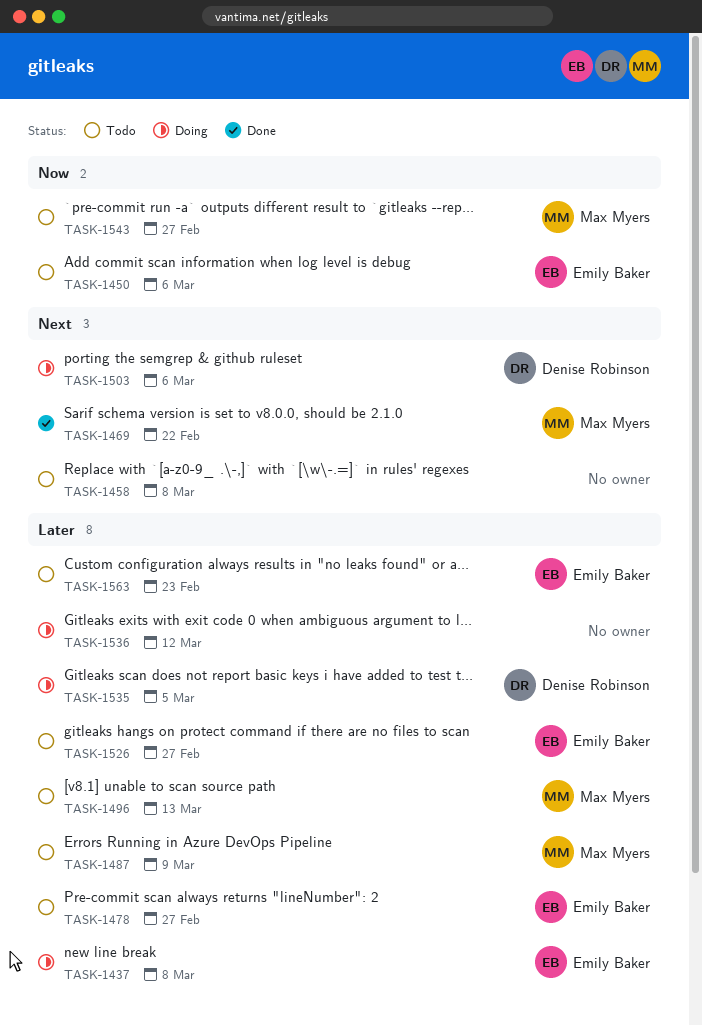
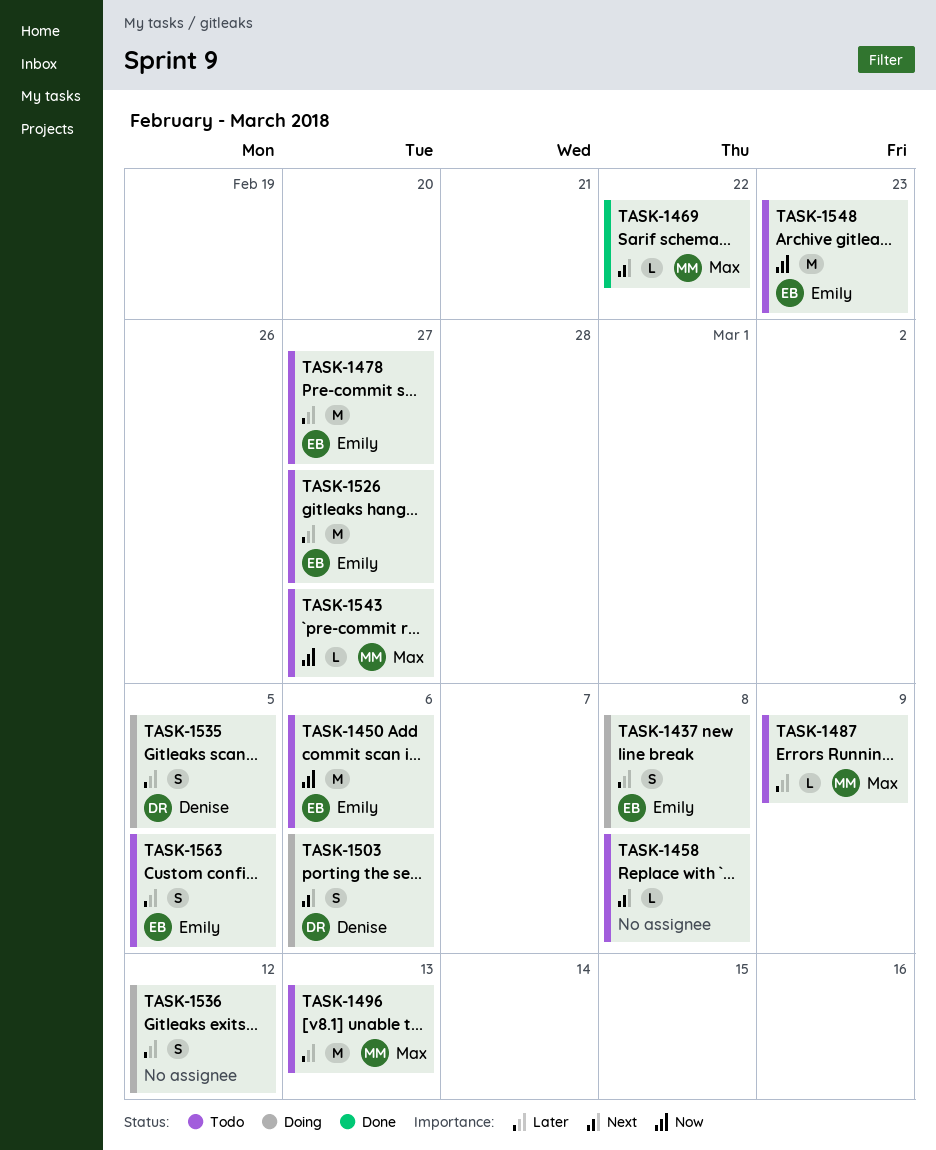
TASK-1548: none -> present
TASK-1563, due: Feb 23 -> Mar 5

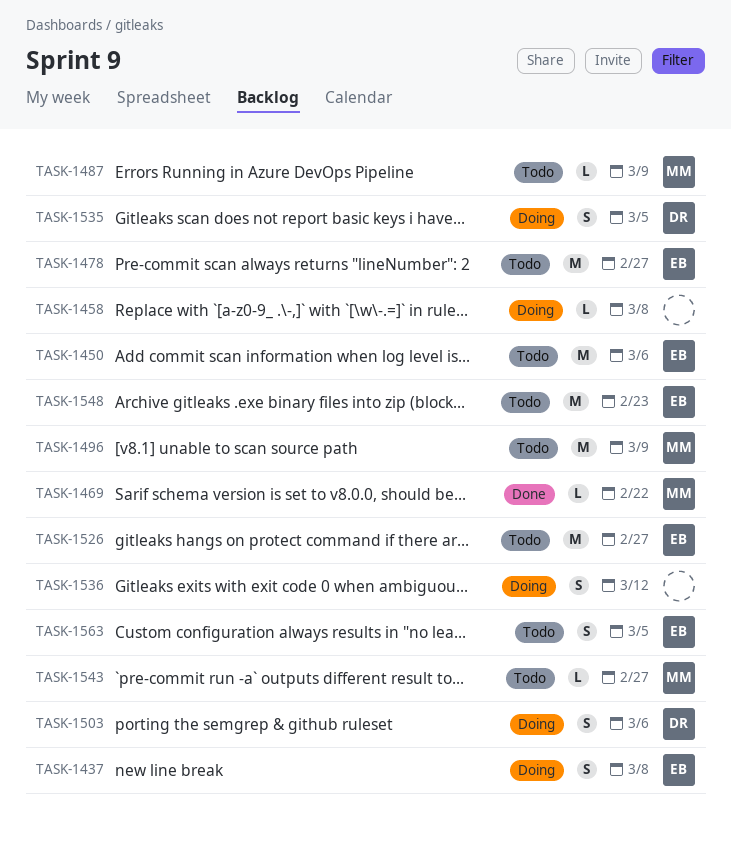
TASK-1458, status: Todo -> Doing
TASK-1496, due: Mar 13 -> Mar 9

